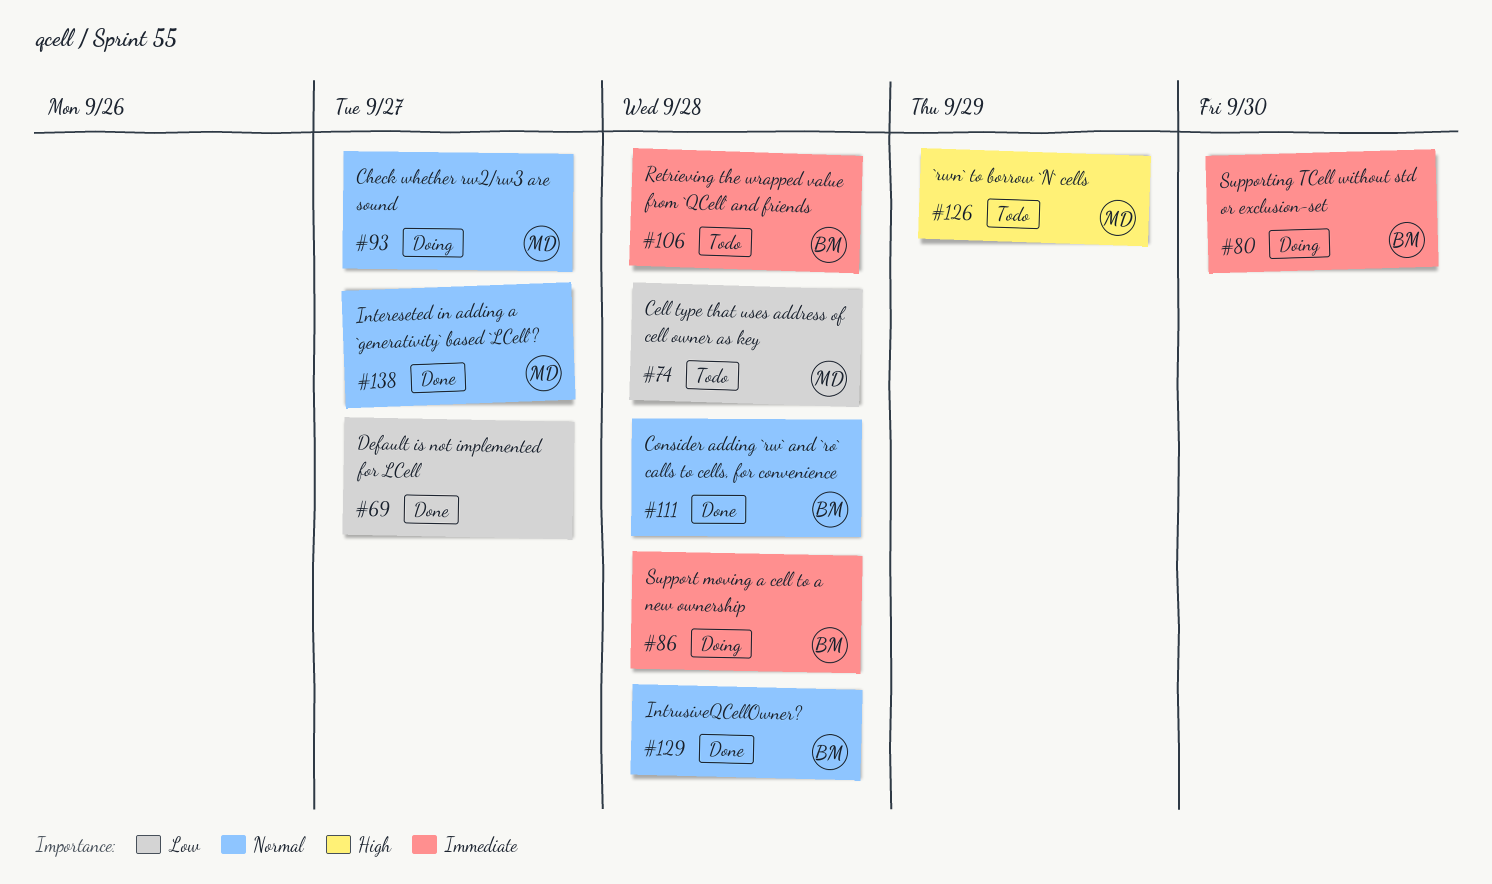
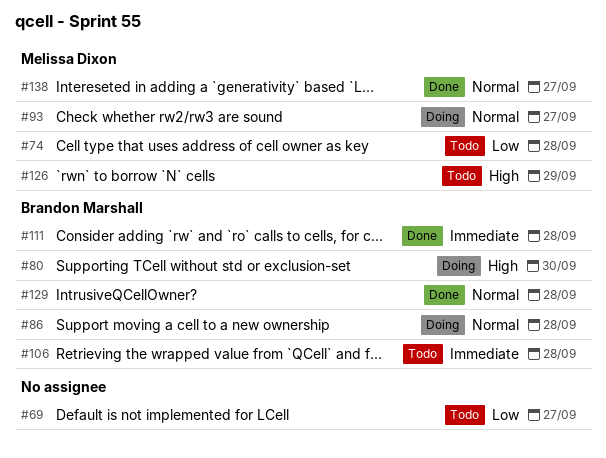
#69, status: Done -> Todo
#80, priority: Immediate -> High
#86, priority: Immediate -> Normal
#111, priority: Normal -> Immediate

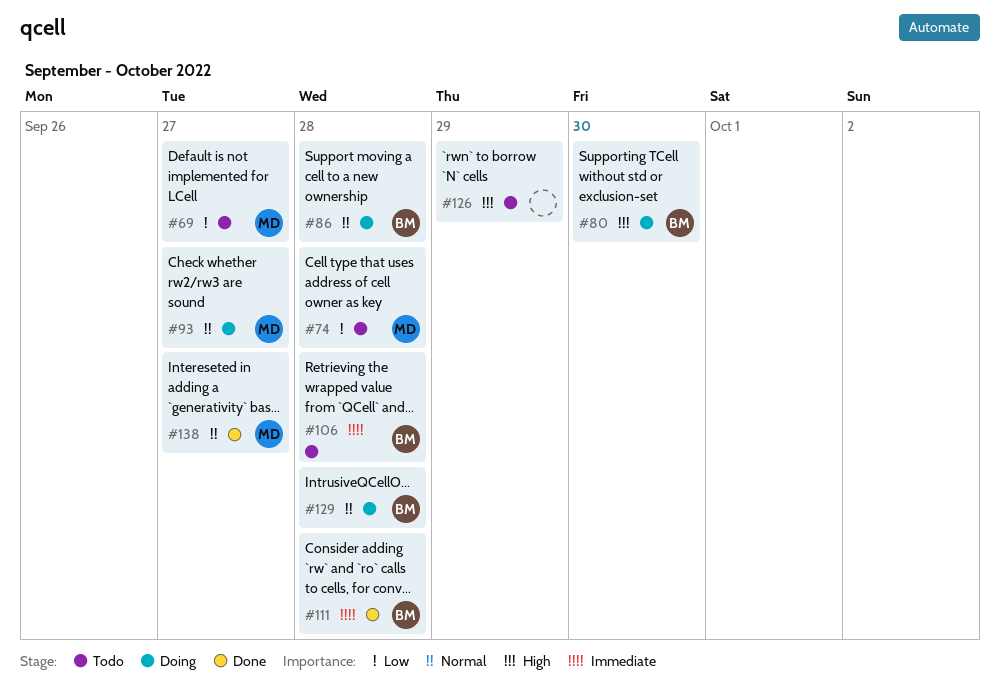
#69, owner: none -> Melissa Dixon
#126, owner: Melissa Dixon -> none
#129, status: Done -> Doing

